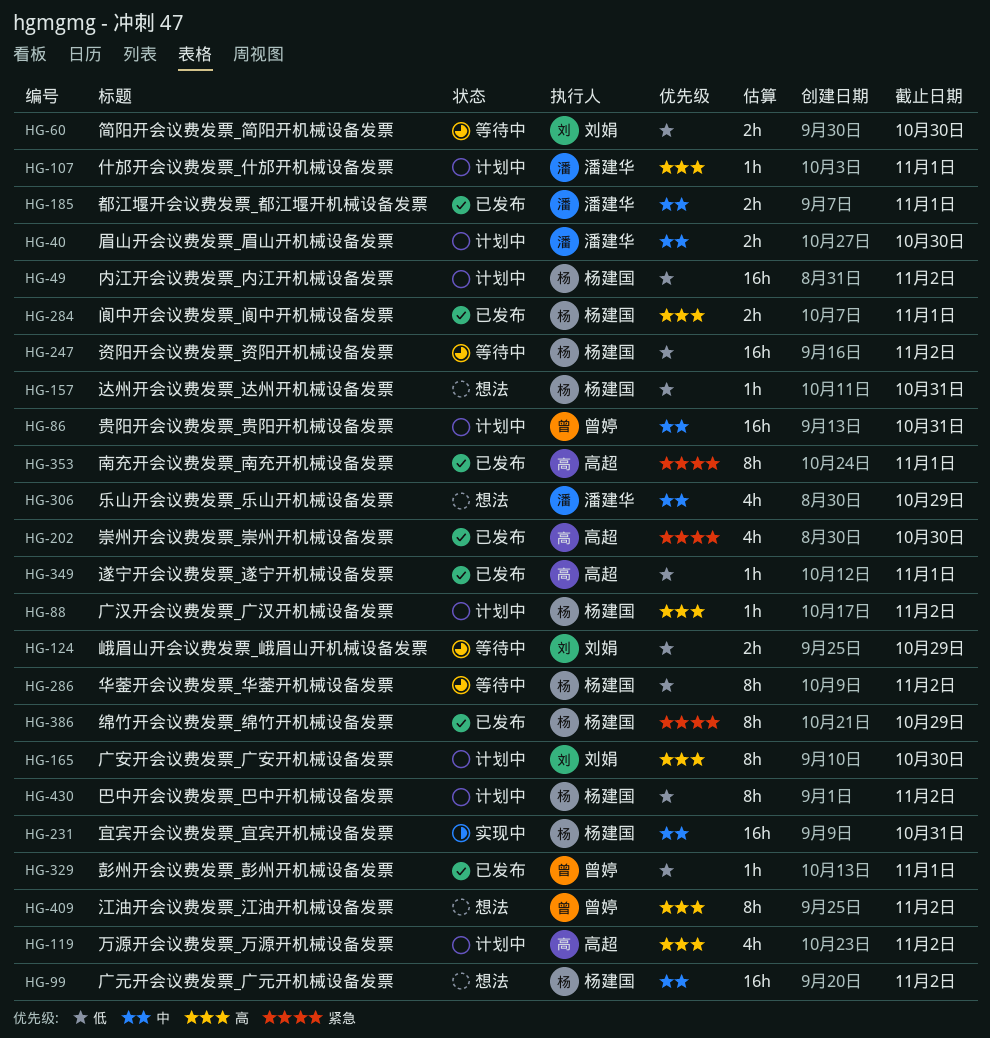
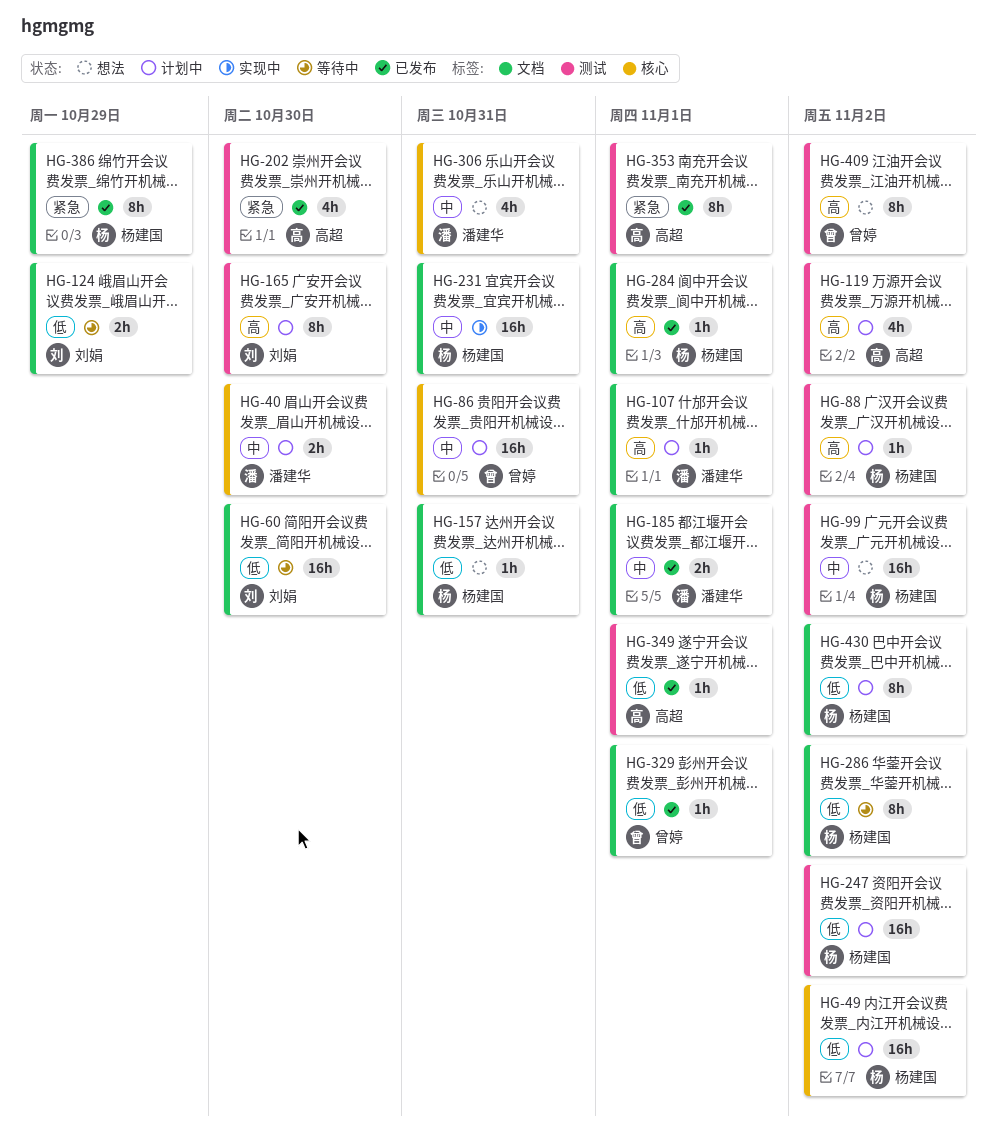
HG-60, estimate: 2h -> 16h
HG-247, status: 等待中 -> 计划中
HG-284, estimate: 2h -> 1h
HG-306, due: Oct 29 -> Oct 31

